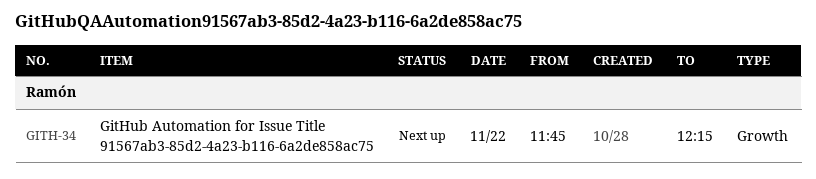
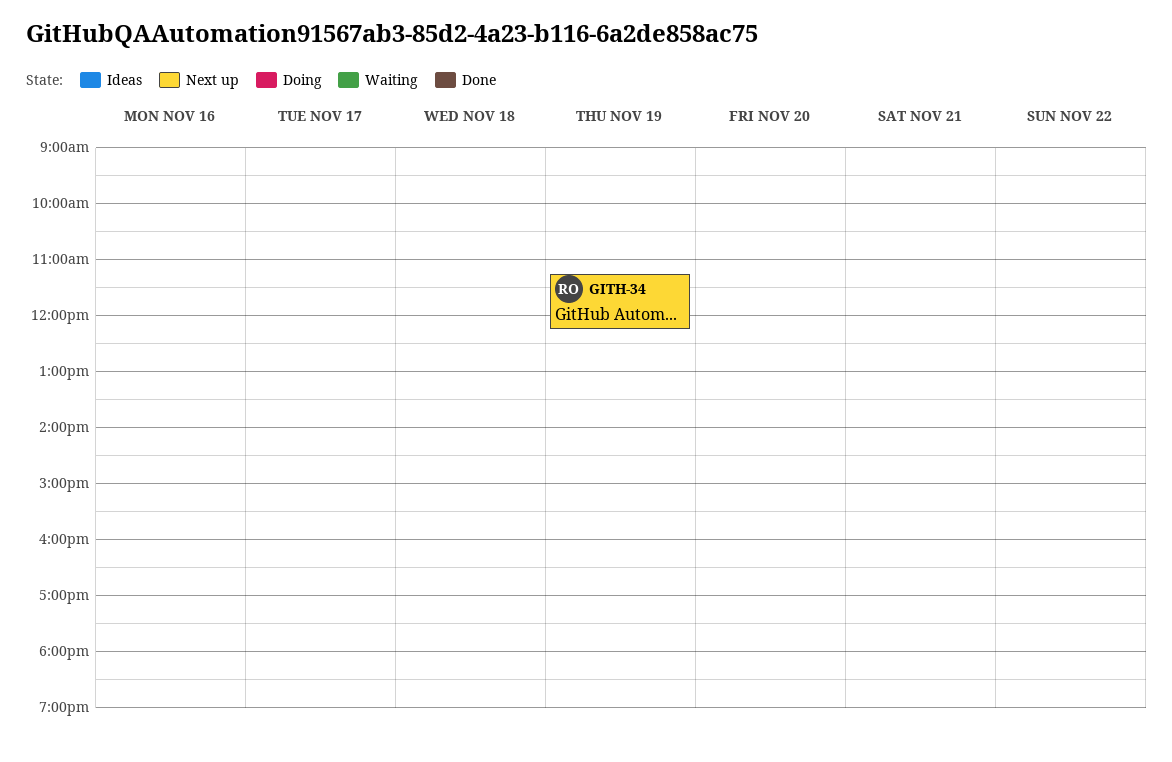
GITH-34, day: Nov 22 -> Nov 19
GITH-34, begins: 11:45 -> 11:15

